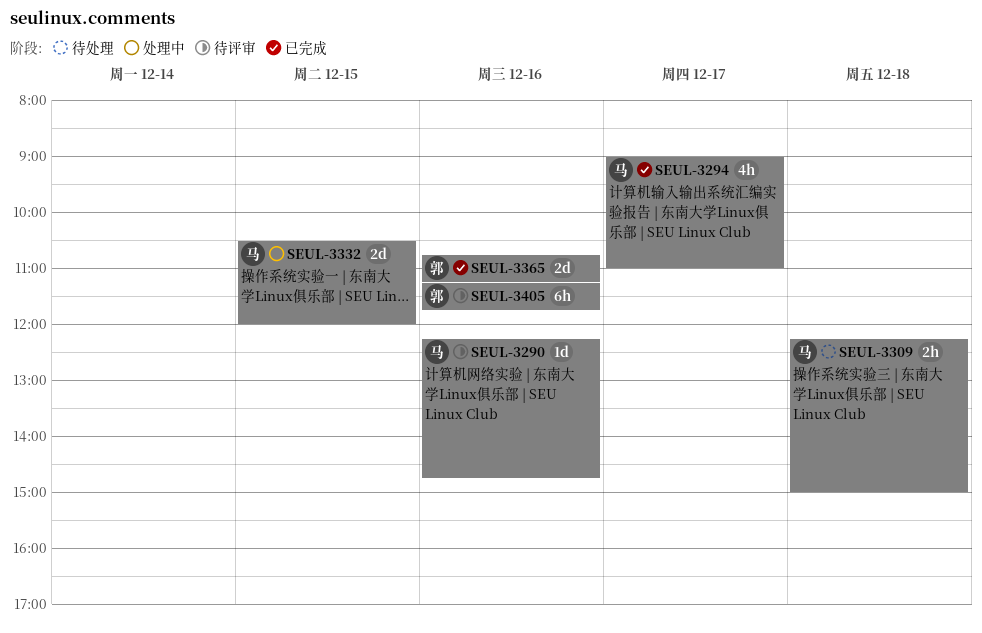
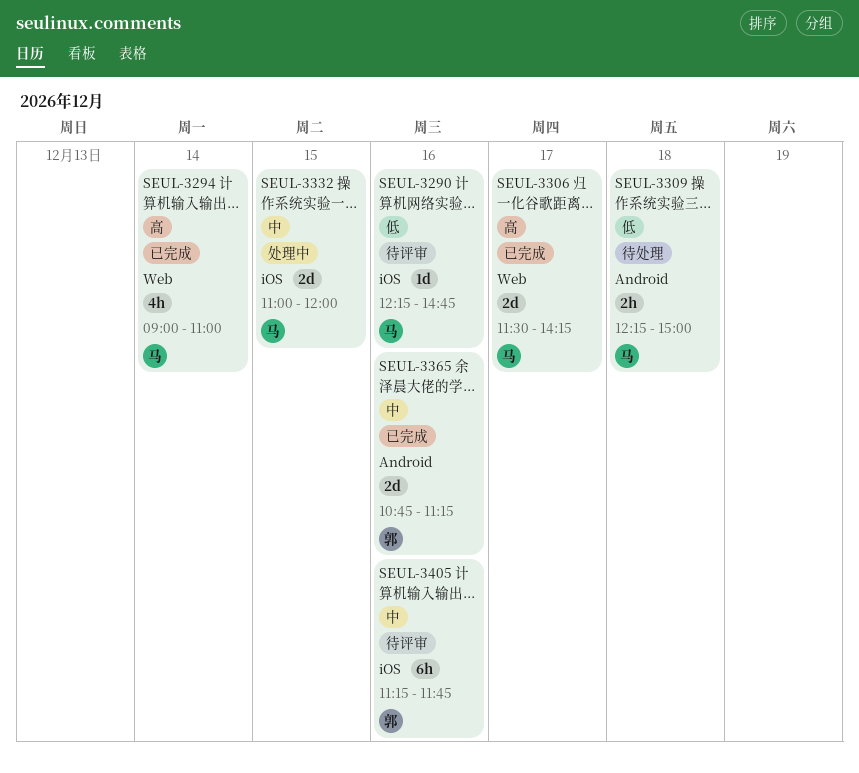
SEUL-3294, day: Dec 17 -> Dec 14
SEUL-3306: none -> present
SEUL-3332, begins: 10:30 -> 11:00

